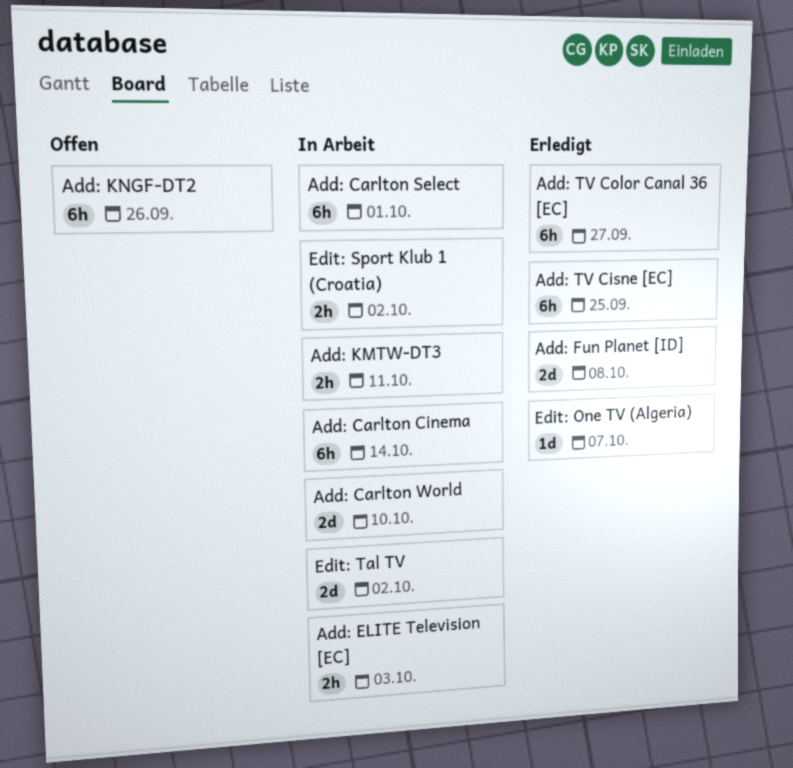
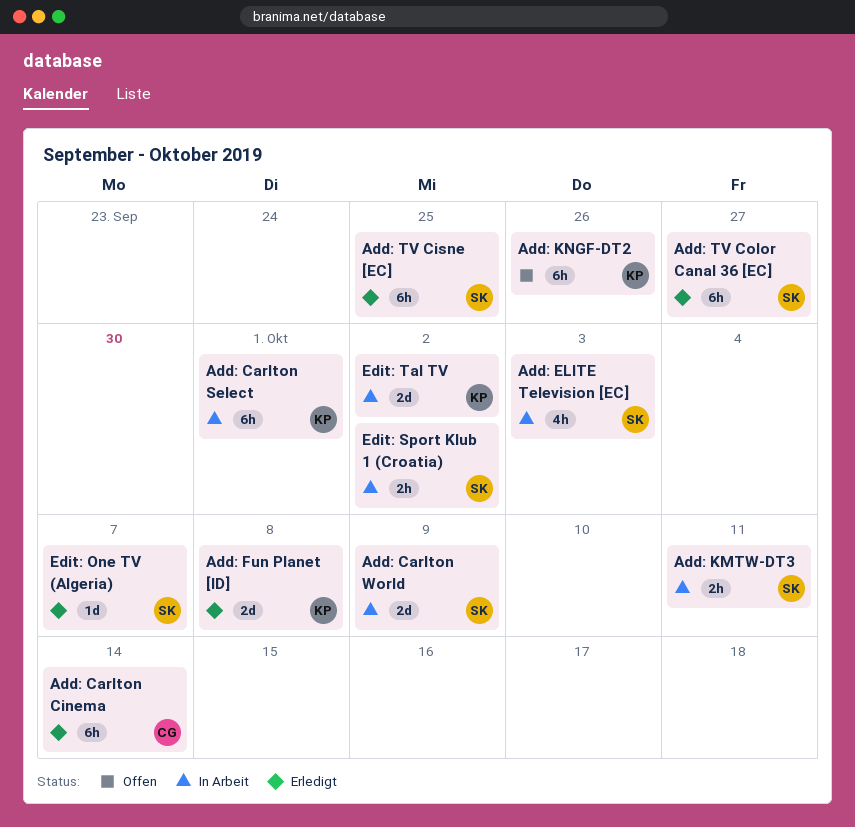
Add: Carlton Cinema, status: In Arbeit -> Erledigt
Add: Carlton World, due: Oct 10 -> Oct 9
Add: ELITE Television [EC], estimate: 2h -> 4h

